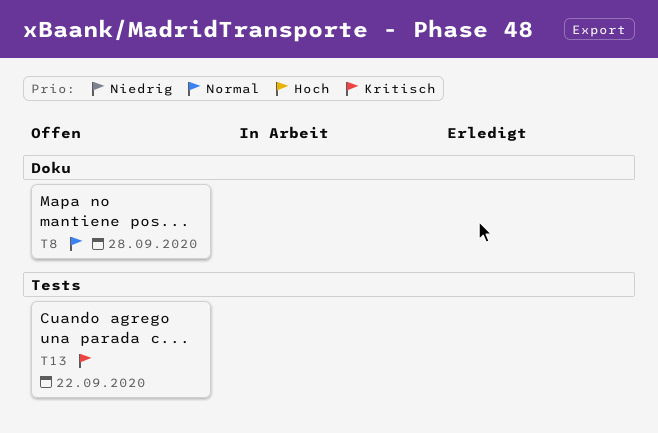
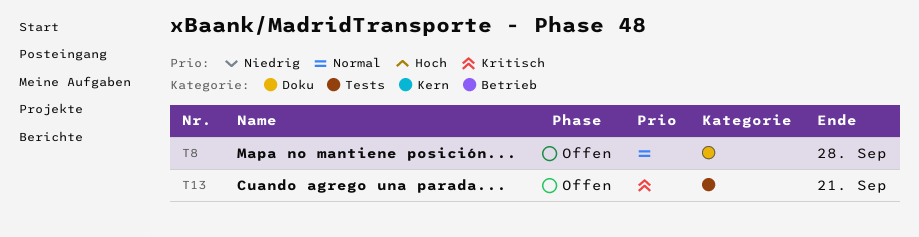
T13, due: Sep 22 -> Sep 21

